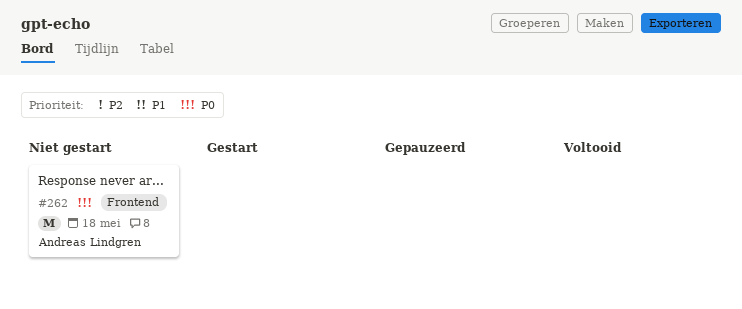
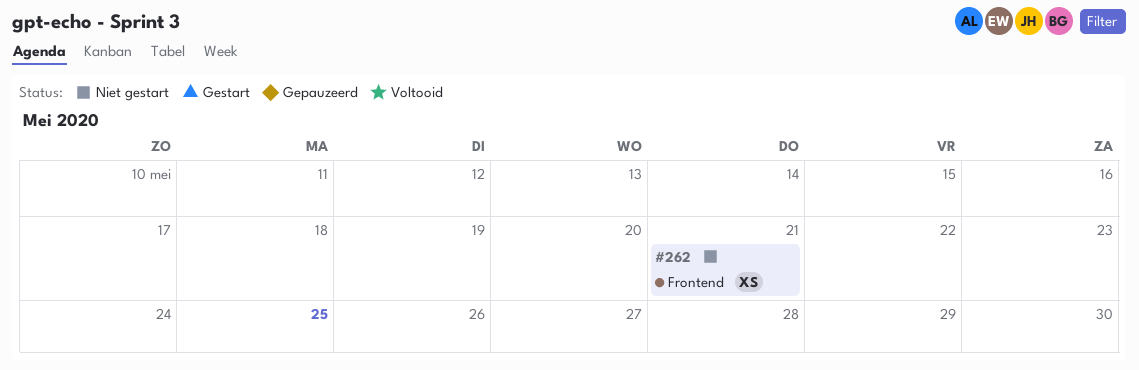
#262, estimate: M -> XS
#262, due: May 18 -> May 21

